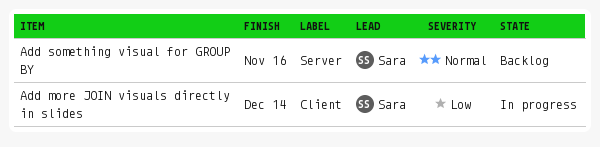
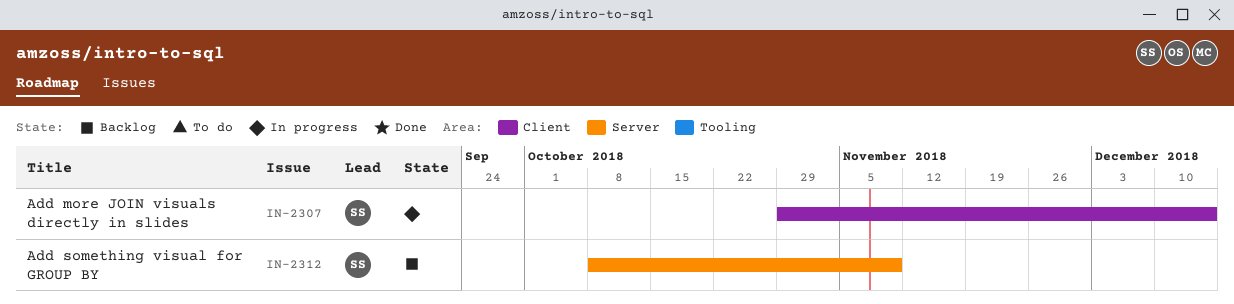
Add something visual for GROUP BY, due: Nov 16 -> Nov 9

